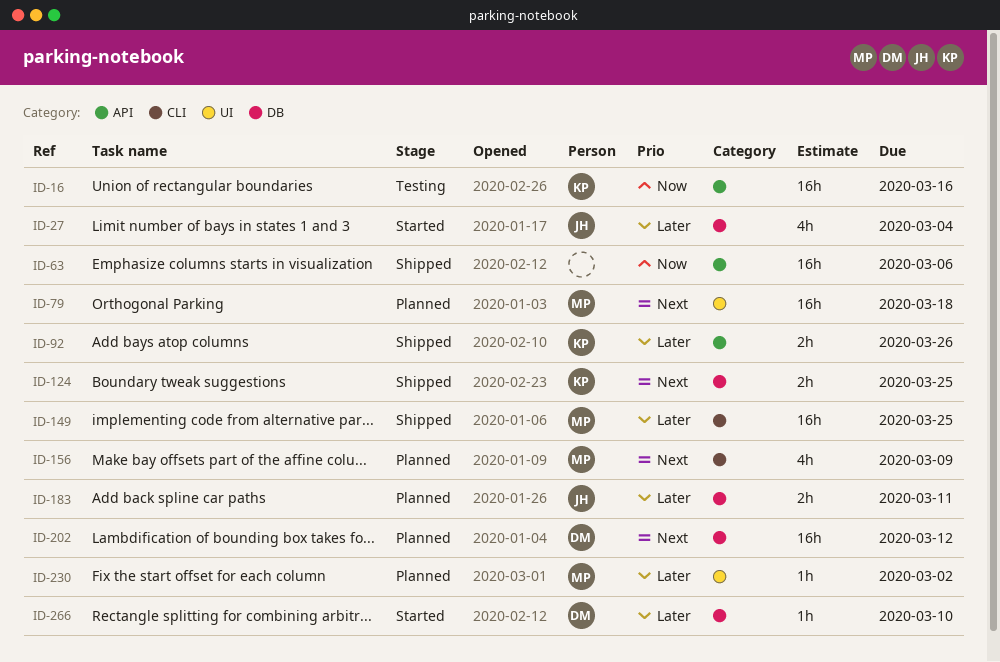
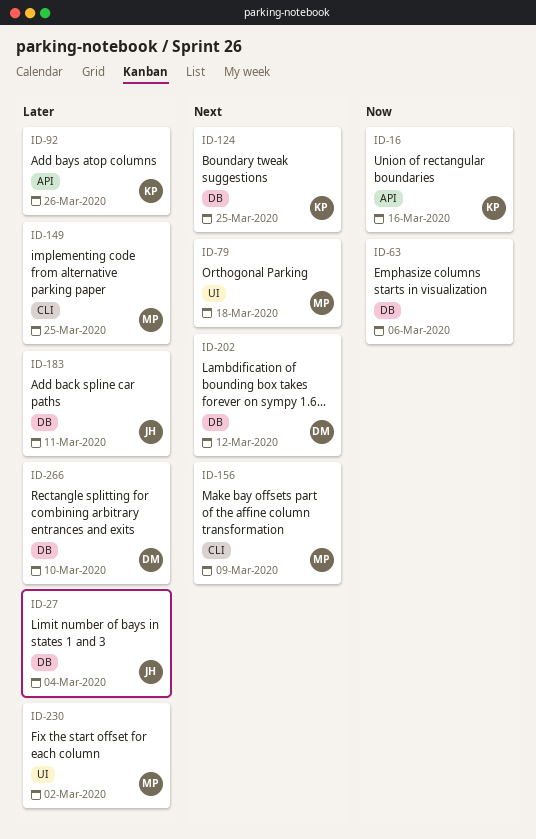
ID-63, label: API -> DB

